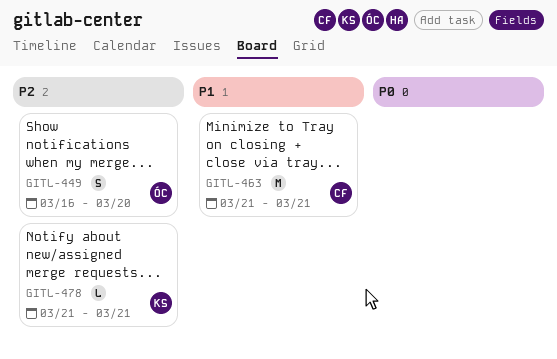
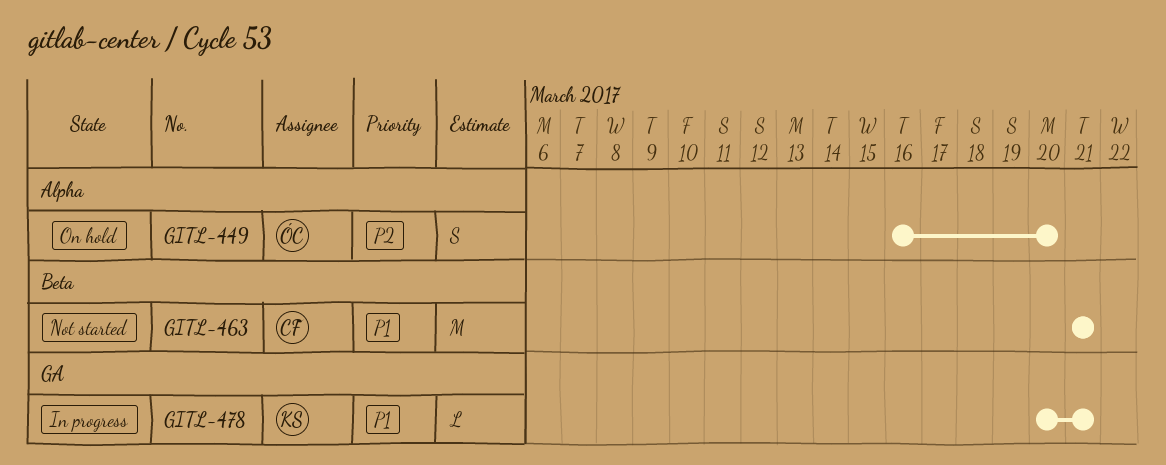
GITL-478, priority: P2 -> P1
GITL-478, start: Mar 21 -> Mar 20

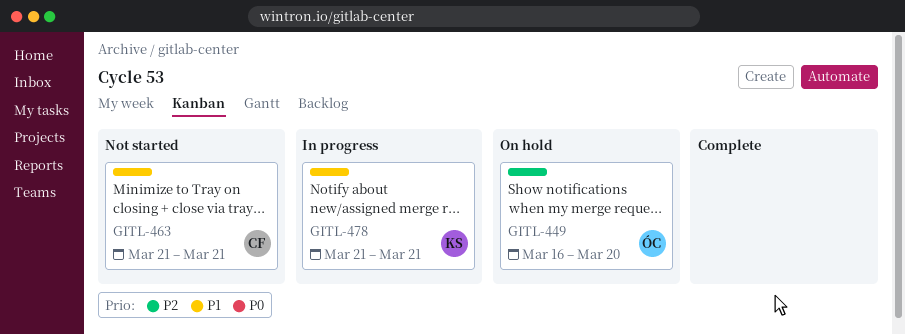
GITL-478, start: Mar 20 -> Mar 21

